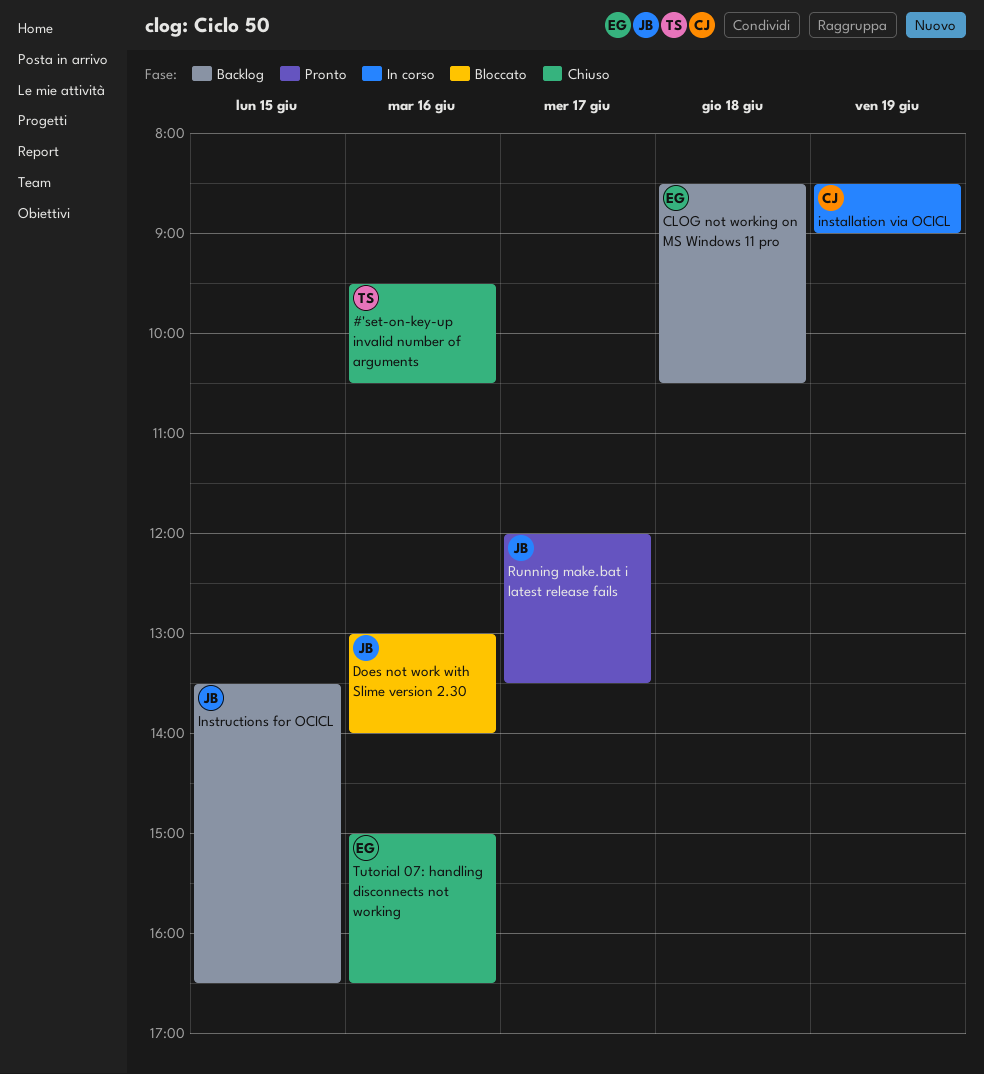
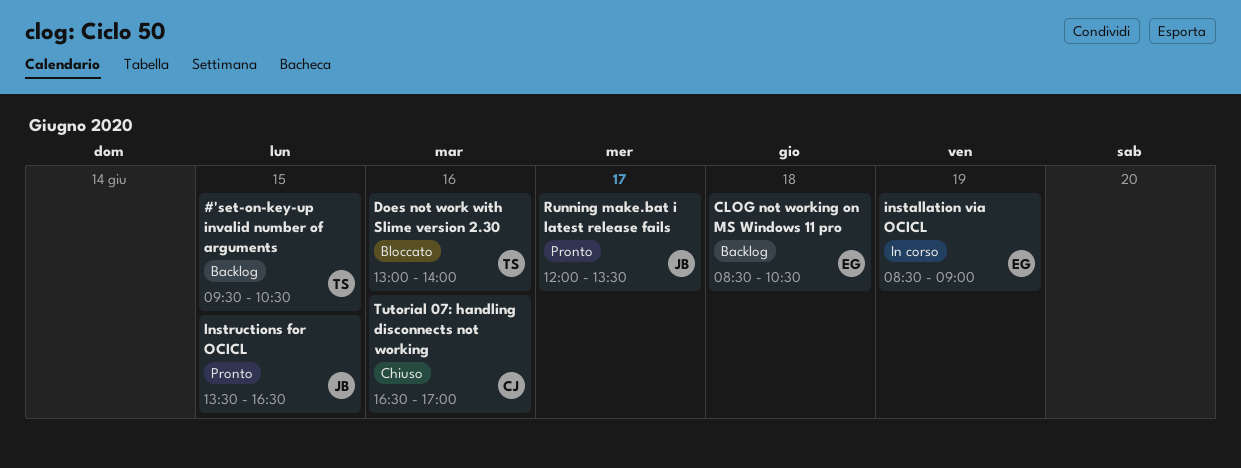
#'set-on-key-up invalid number of arguments, status: Chiuso -> Backlog
#'set-on-key-up invalid number of arguments, day: Jun 16 -> Jun 15
Does not work with Slime version 2.30, owner: JB -> TS
installation via OCICL, owner: CJ -> EG
Instructions for OCICL, status: Backlog -> Pronto
Tutorial 07: handling disconnects not working, owner: EG -> CJ
Tutorial 07: handling disconnects not working, begins: 15:00 -> 16:30
Tutorial 07: handling disconnects not working, ends: 16:30 -> 17:00

